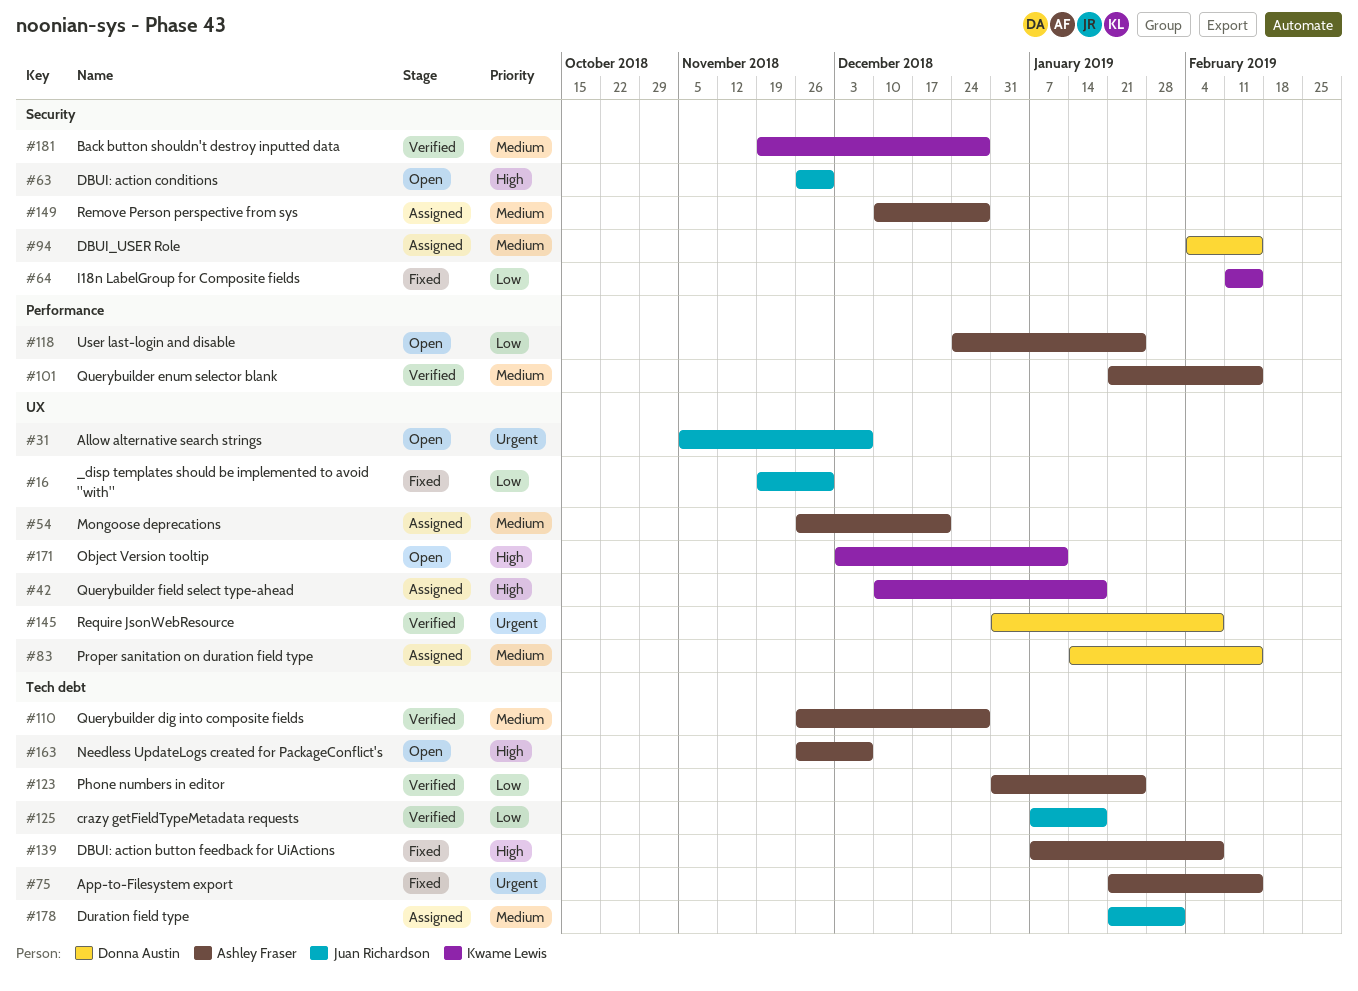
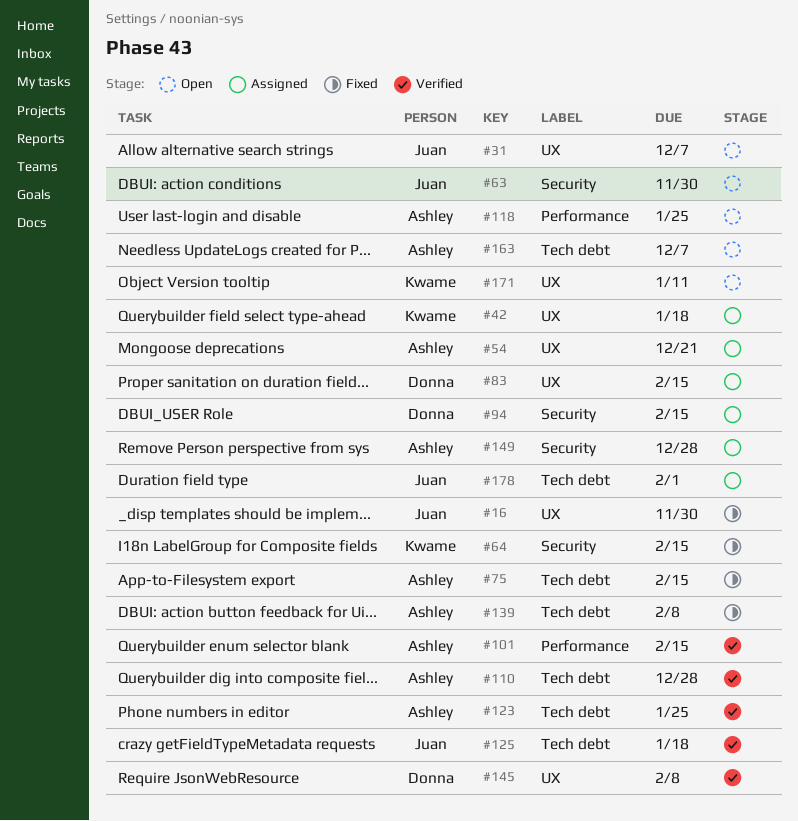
#181: present -> none

